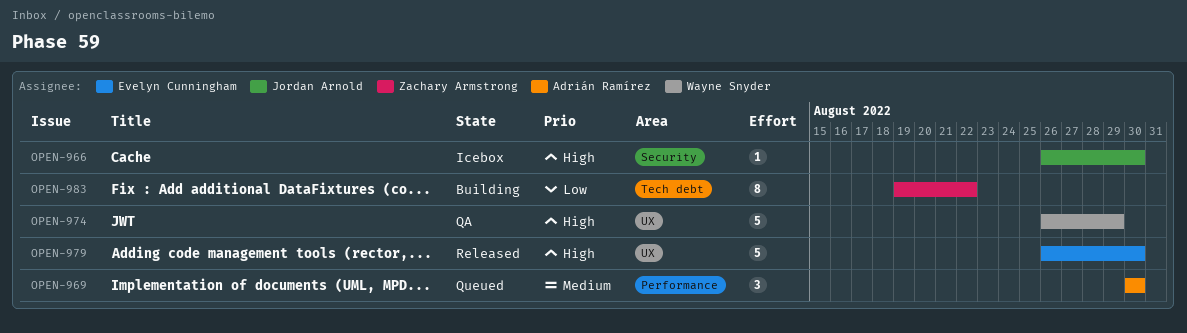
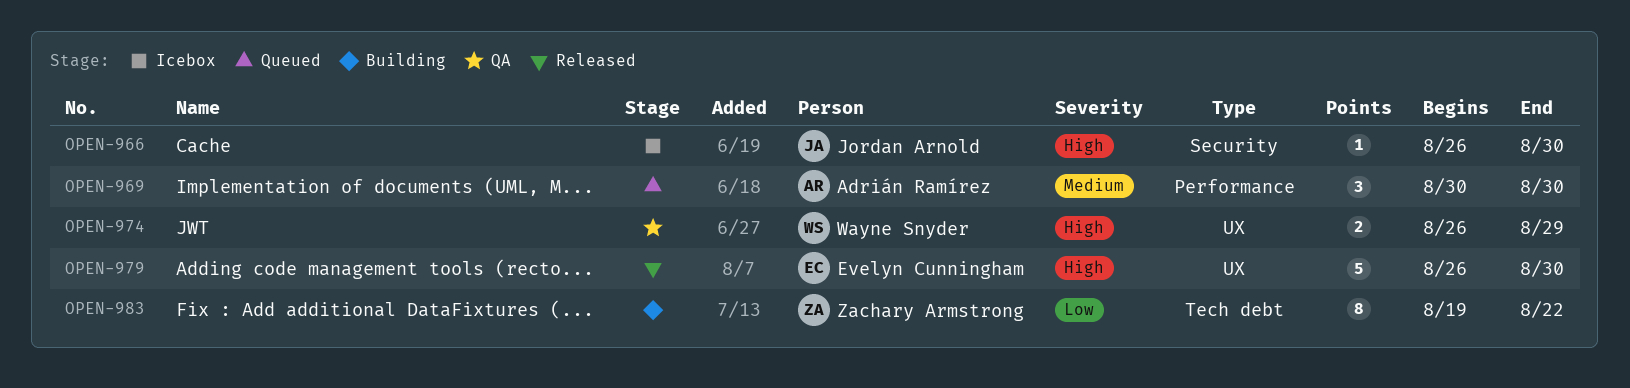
OPEN-974, estimate: 5 -> 2

